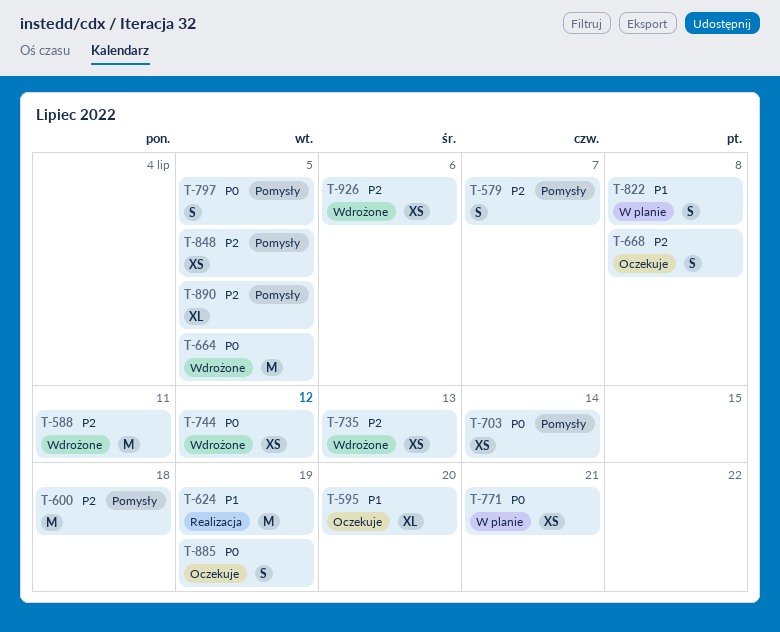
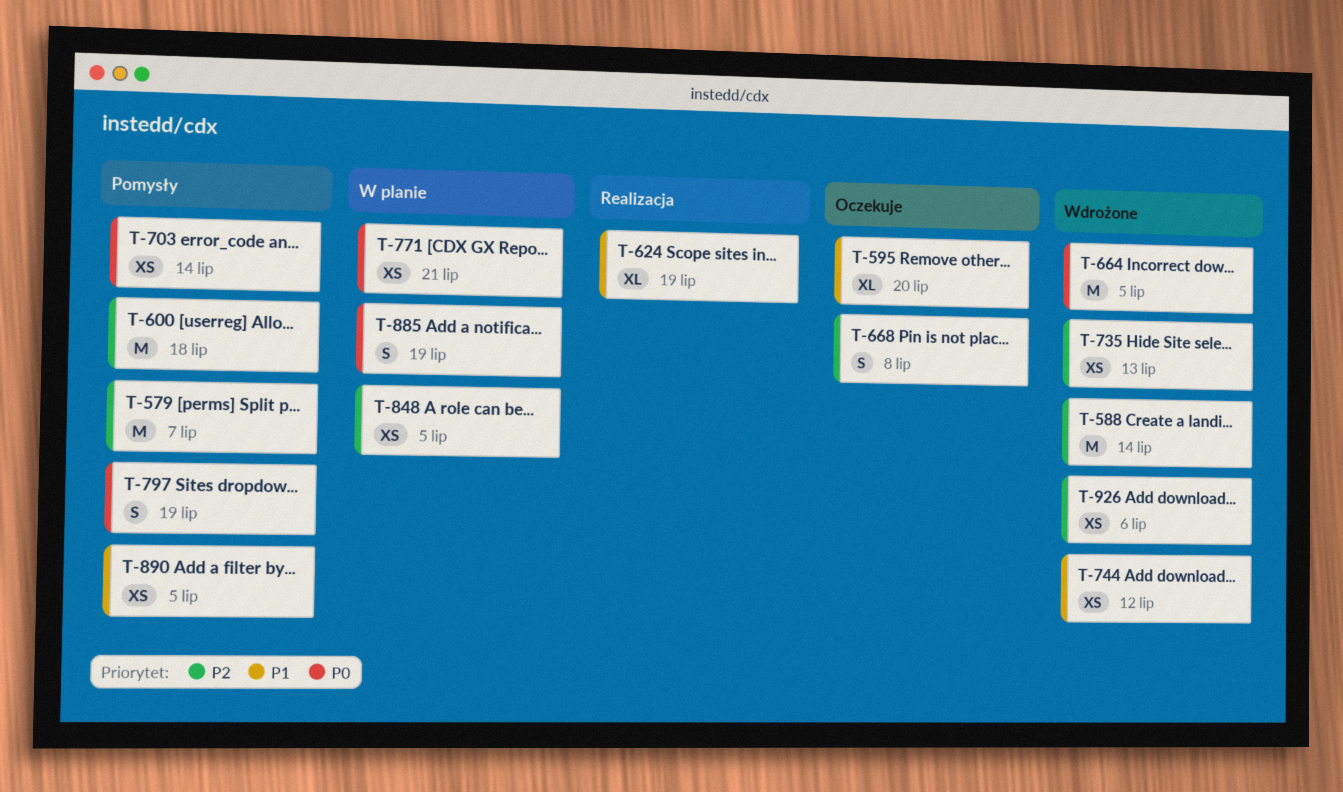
T-579, estimate: S -> M
T-588, due: Jul 11 -> Jul 14
T-624, estimate: M -> XL
T-744, priority: P0 -> P1
T-797, due: Jul 5 -> Jul 19
T-822: present -> none
T-848, status: Pomysły -> W planie
T-885, status: Oczekuje -> W planie
T-890, priority: P2 -> P1
T-890, estimate: XL -> XS

